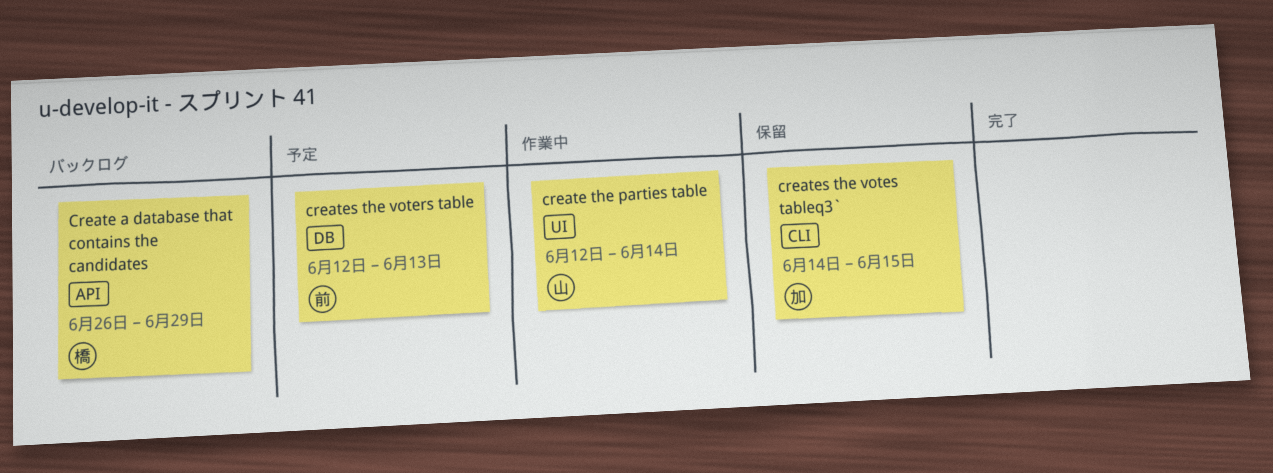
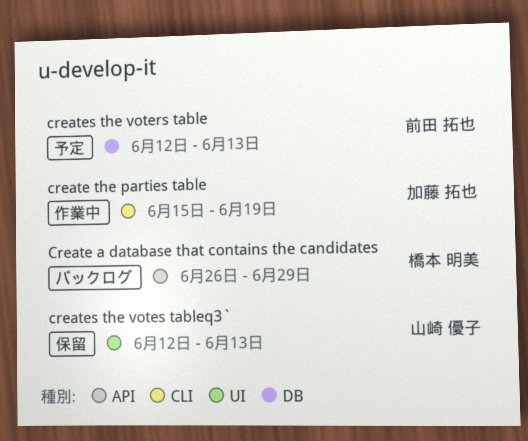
create the parties table, owner: 山崎 優子 -> 加藤 拓也
create the parties table, label: UI -> CLI
create the parties table, start: Jun 12 -> Jun 15
create the parties table, due: Jun 14 -> Jun 19
creates the votes tableq3`, owner: 加藤 拓也 -> 山崎 優子
creates the votes tableq3`, label: CLI -> UI
creates the votes tableq3`, start: Jun 14 -> Jun 12
creates the votes tableq3`, due: Jun 15 -> Jun 13

